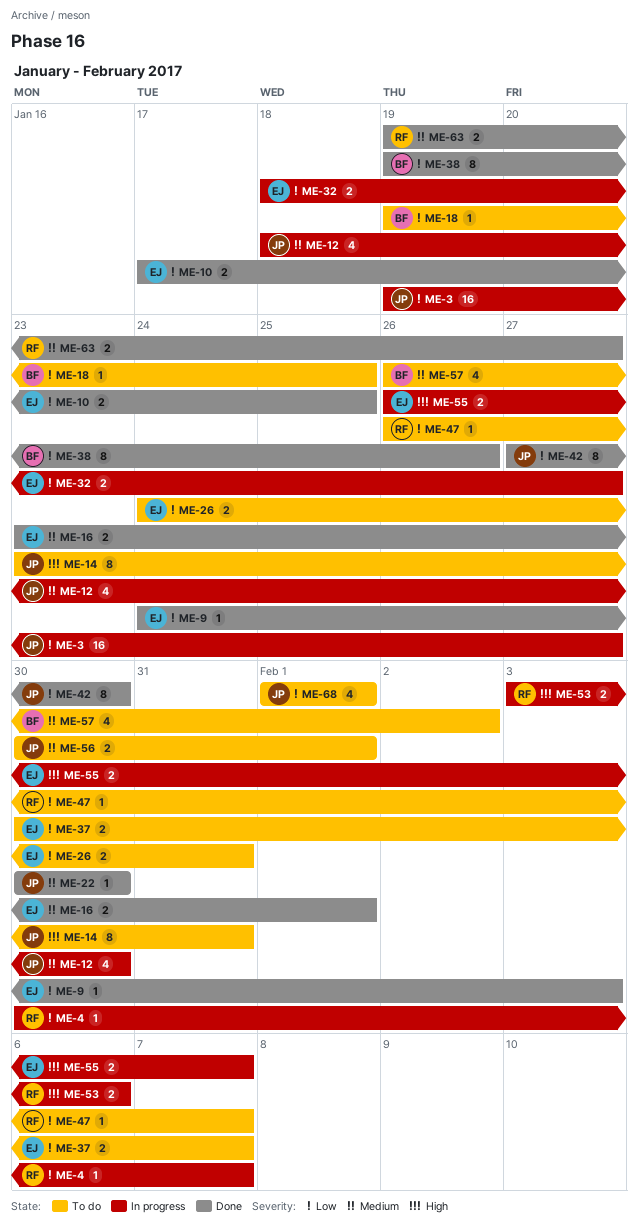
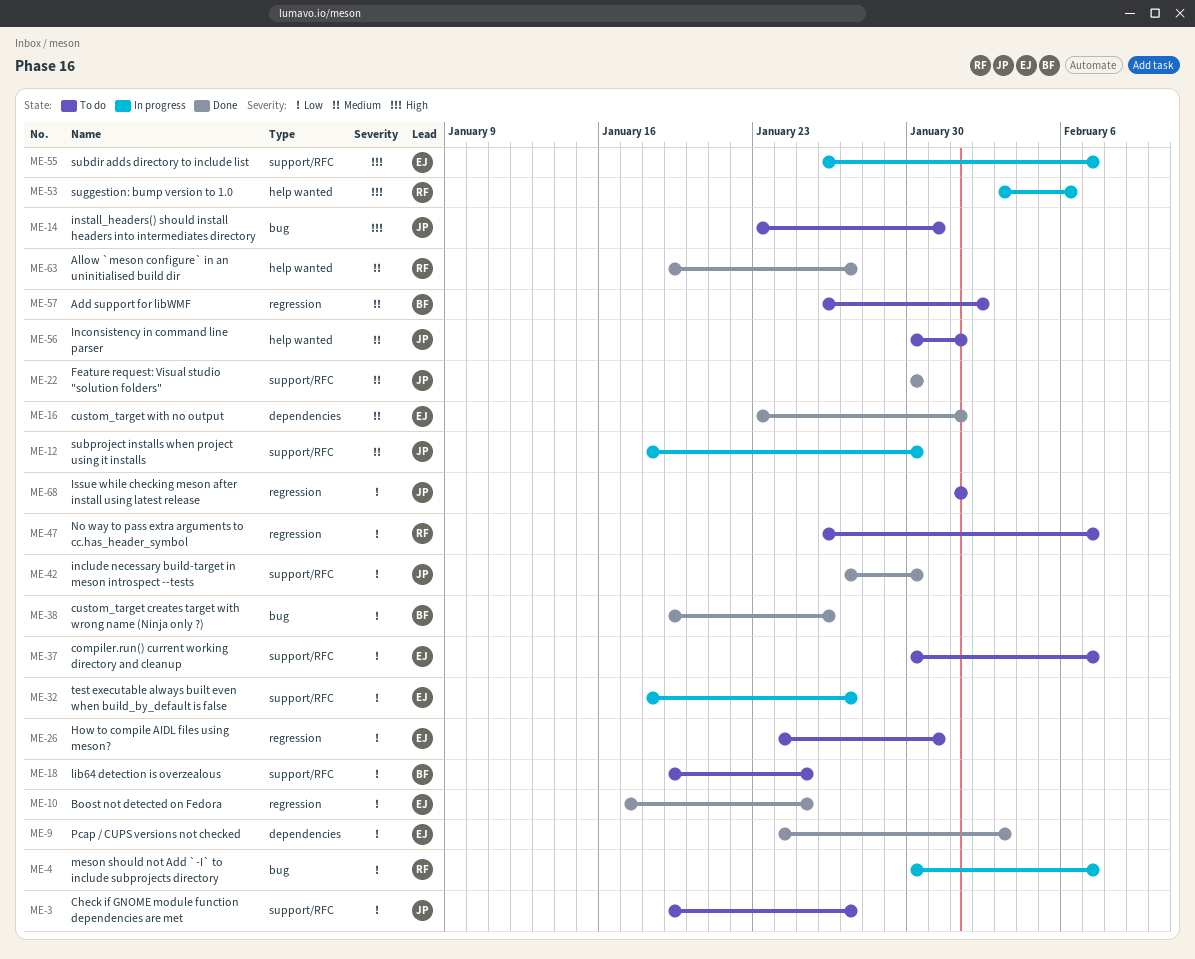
ME-3, status: In progress -> To do

